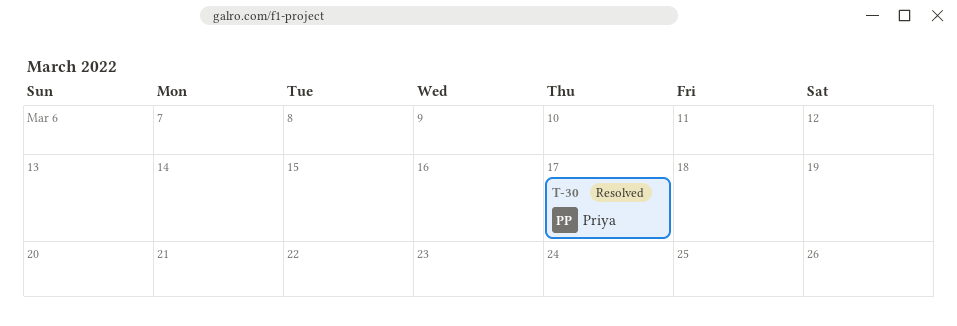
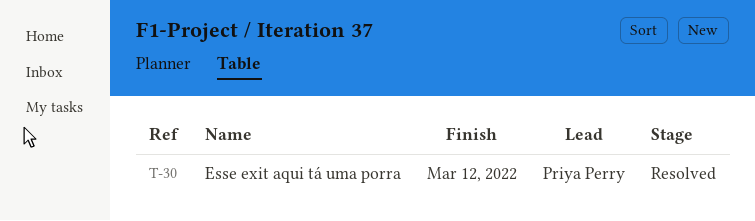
T-30, due: Mar 17 -> Mar 12

